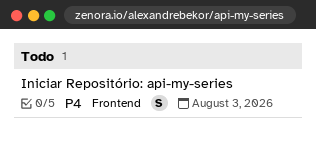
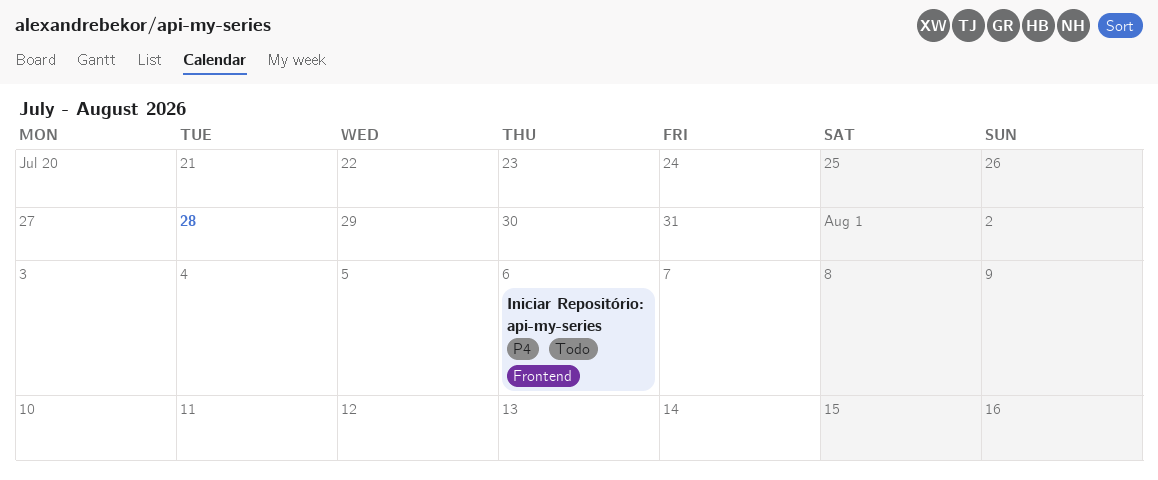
Iniciar Repositório: api-my-series, due: Aug 3 -> Aug 6

